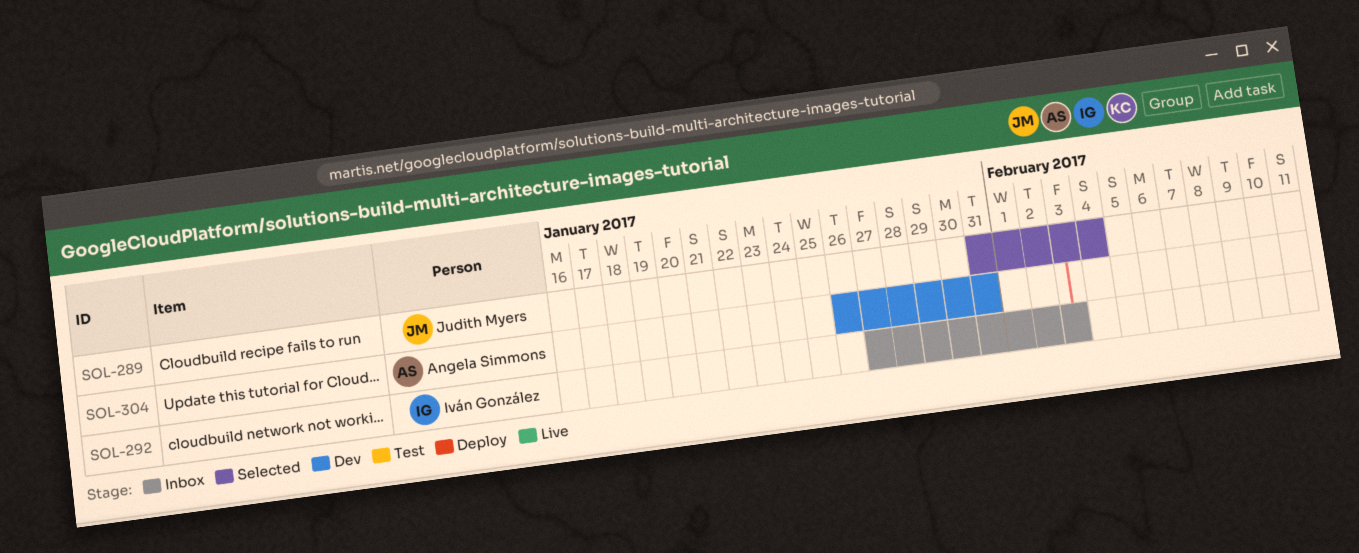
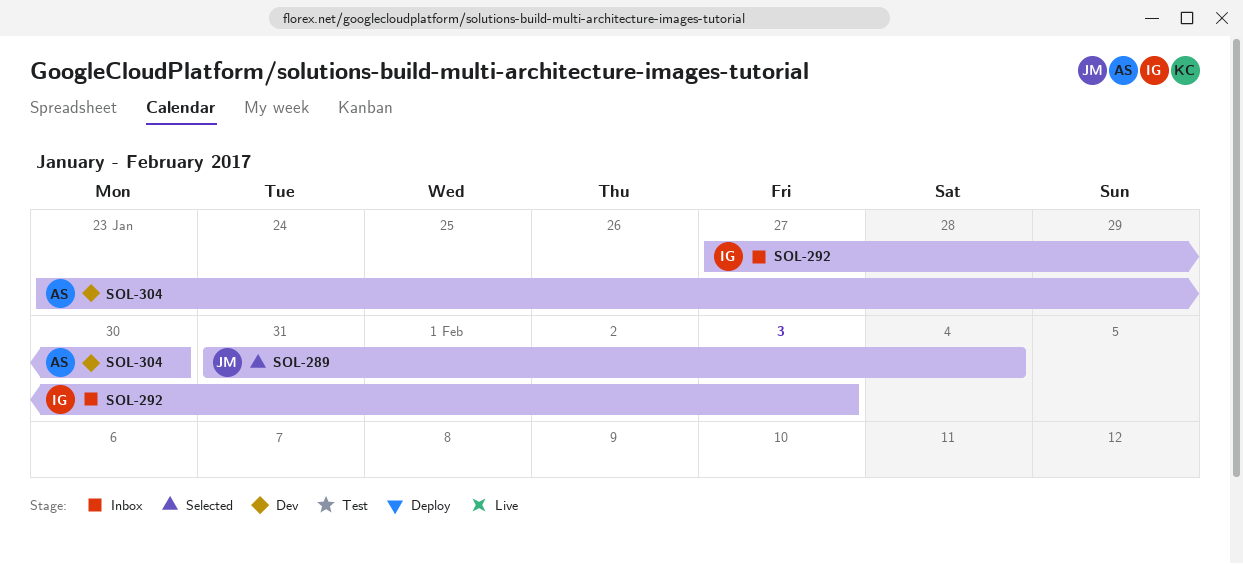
SOL-304, start: Jan 26 -> Jan 23
SOL-304, due: Jan 31 -> Jan 30

